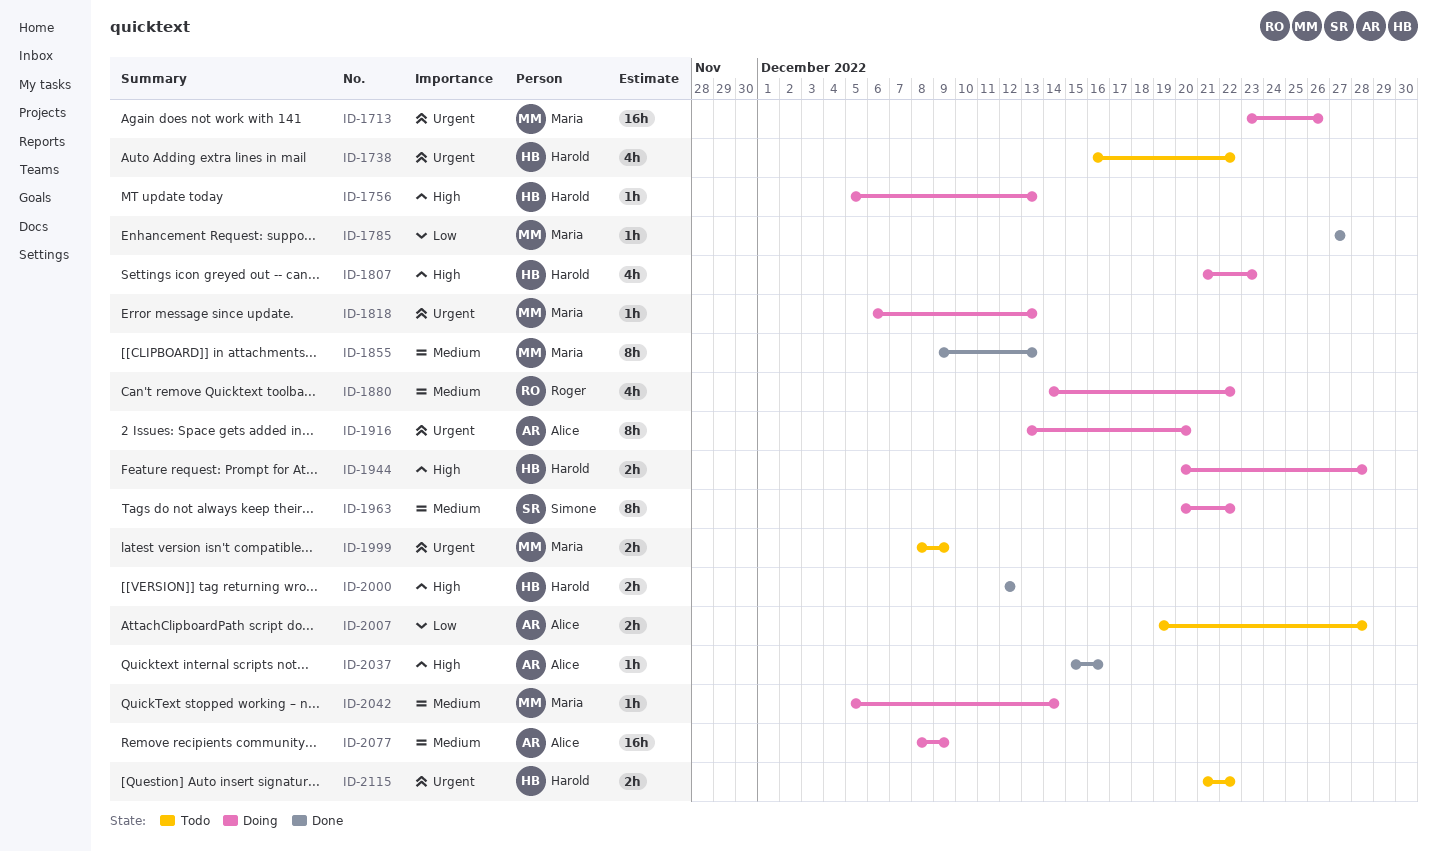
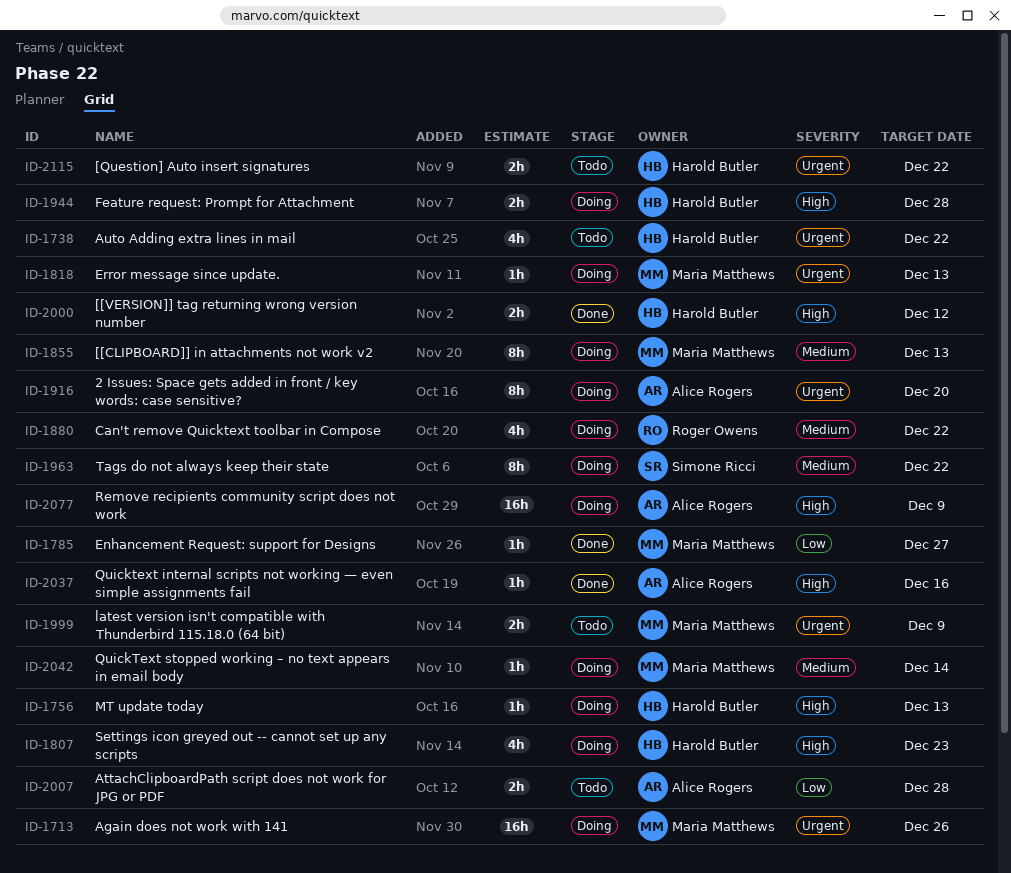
ID-1855, status: Done -> Doing
ID-2077, priority: Medium -> High

